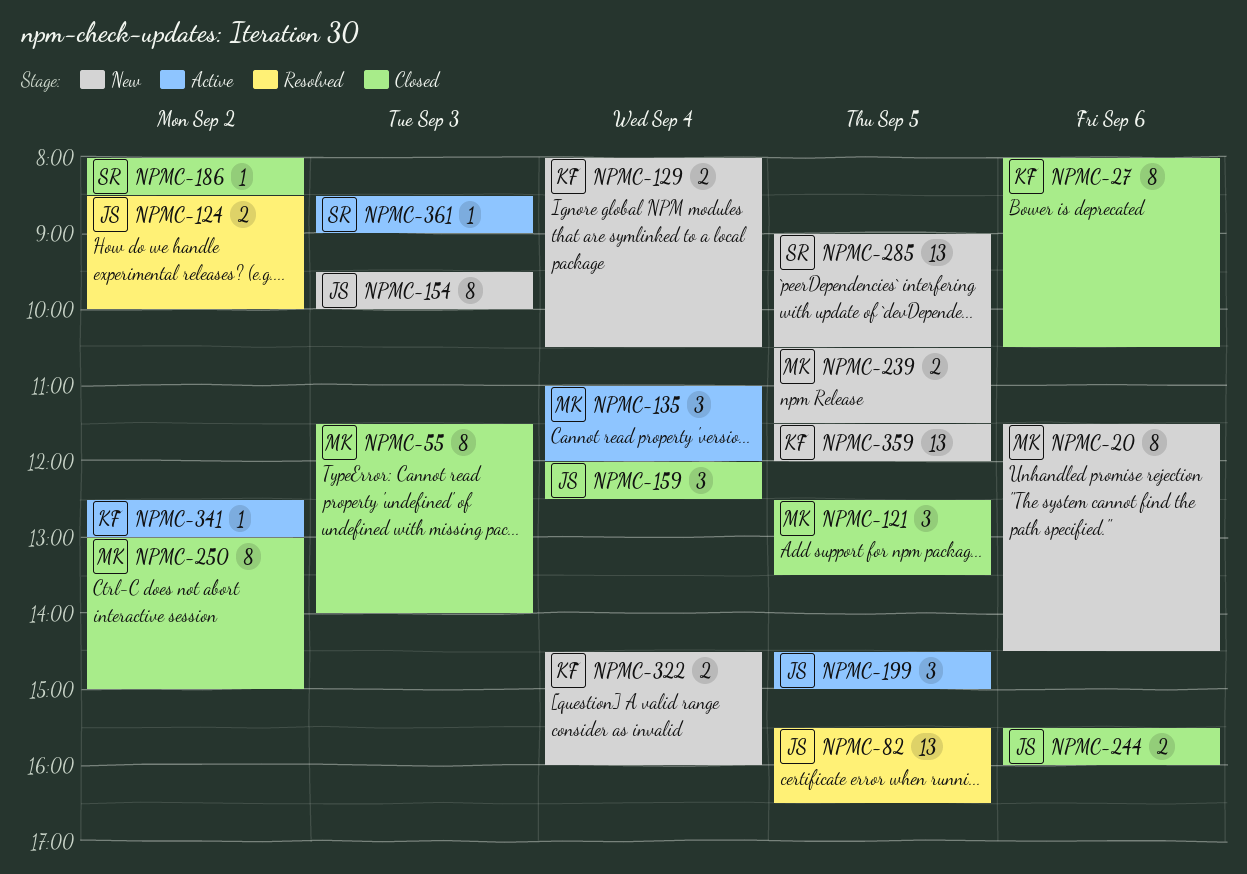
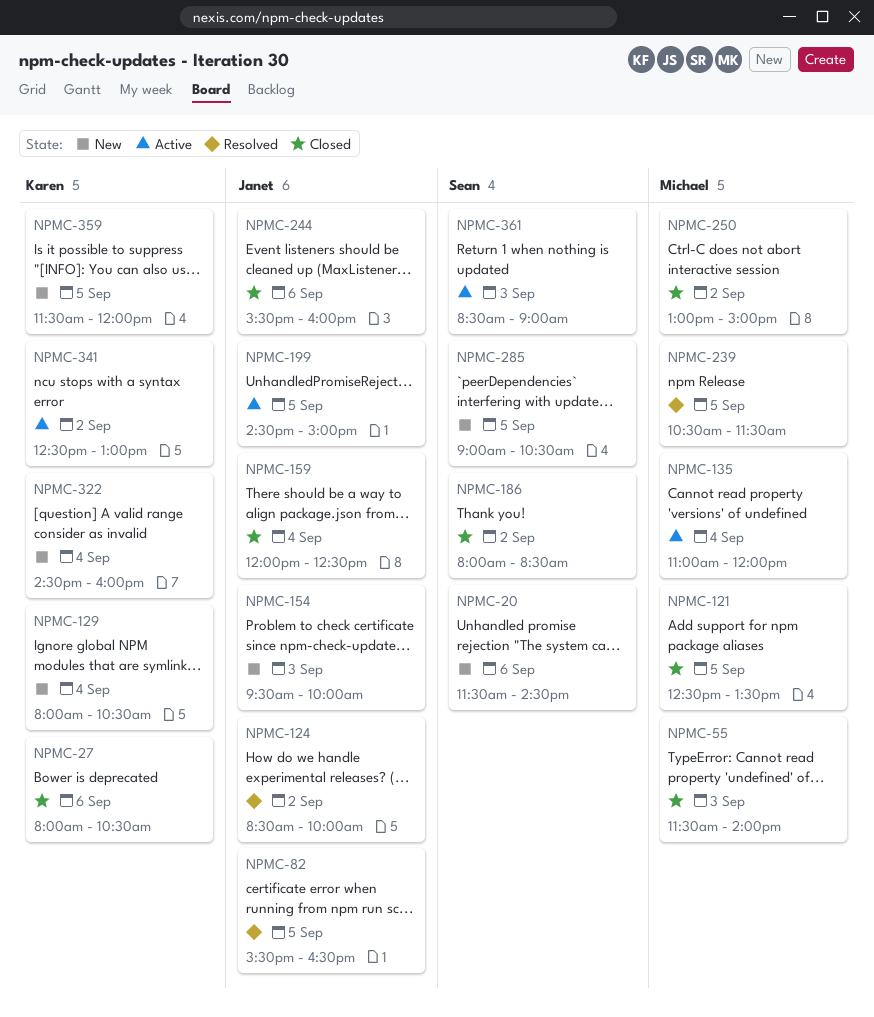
NPMC-20, owner: Michael -> Sean
NPMC-239, status: New -> Resolved

